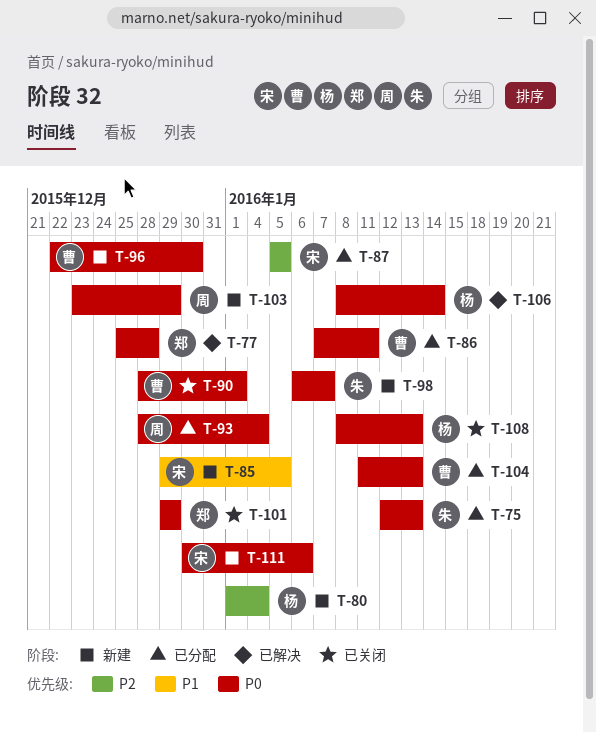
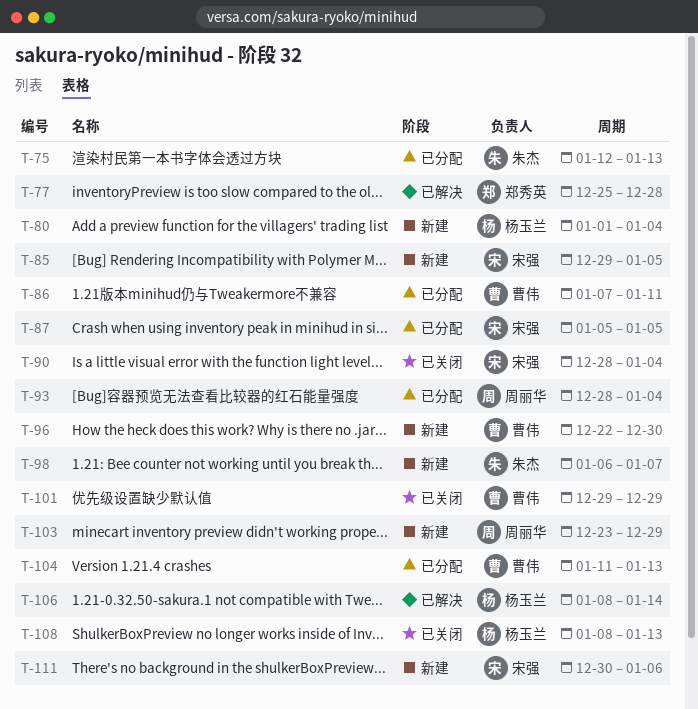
T-90, owner: 曹伟 -> 宋强
T-90, due: Jan 1 -> Jan 4
T-101, owner: 郑秀英 -> 曹伟

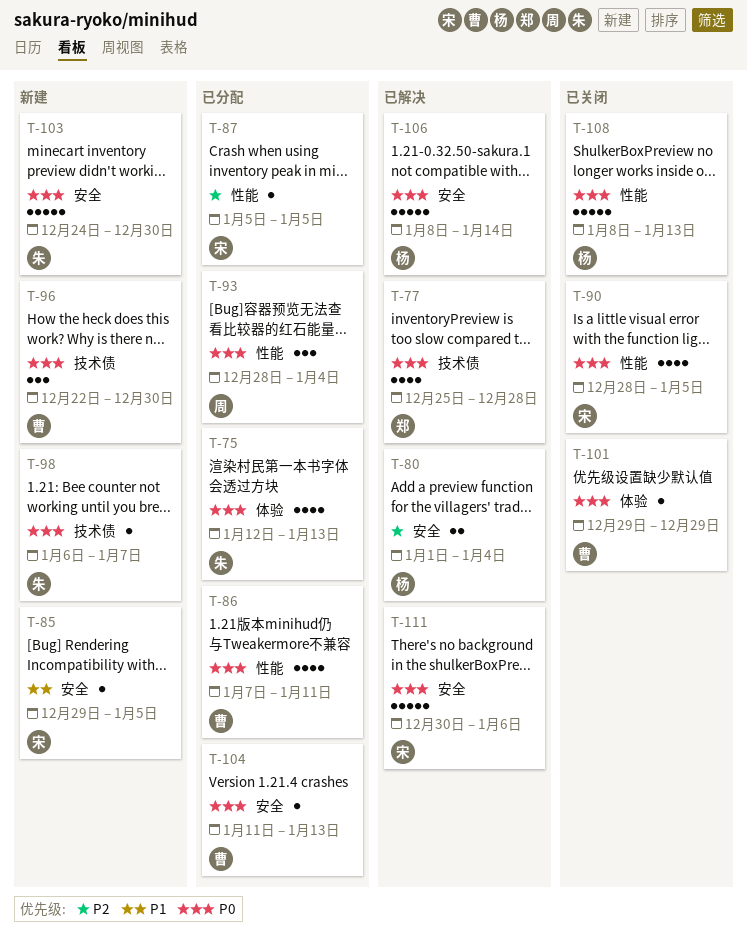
T-80, status: 新建 -> 已解决
T-90, due: Jan 4 -> Jan 5
T-103, owner: 周丽华 -> 朱杰
T-103, start: Dec 23 -> Dec 24
T-103, due: Dec 29 -> Dec 30
T-111, status: 新建 -> 已解决

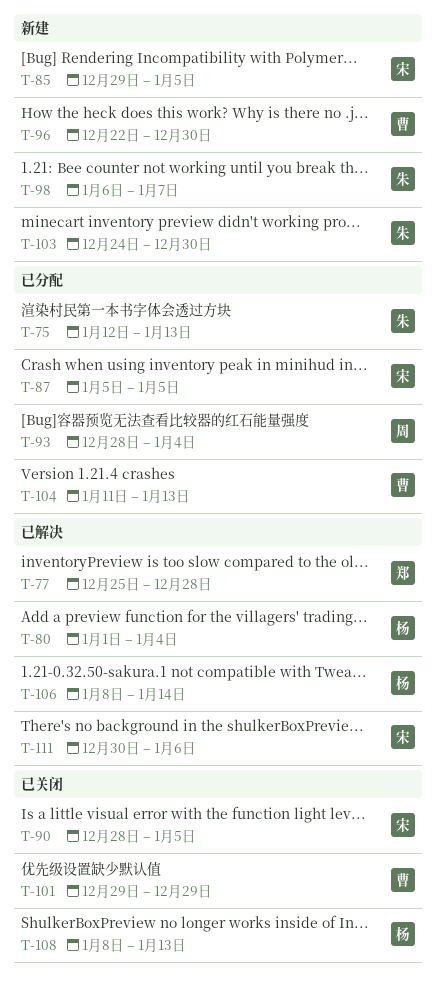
T-86: present -> none

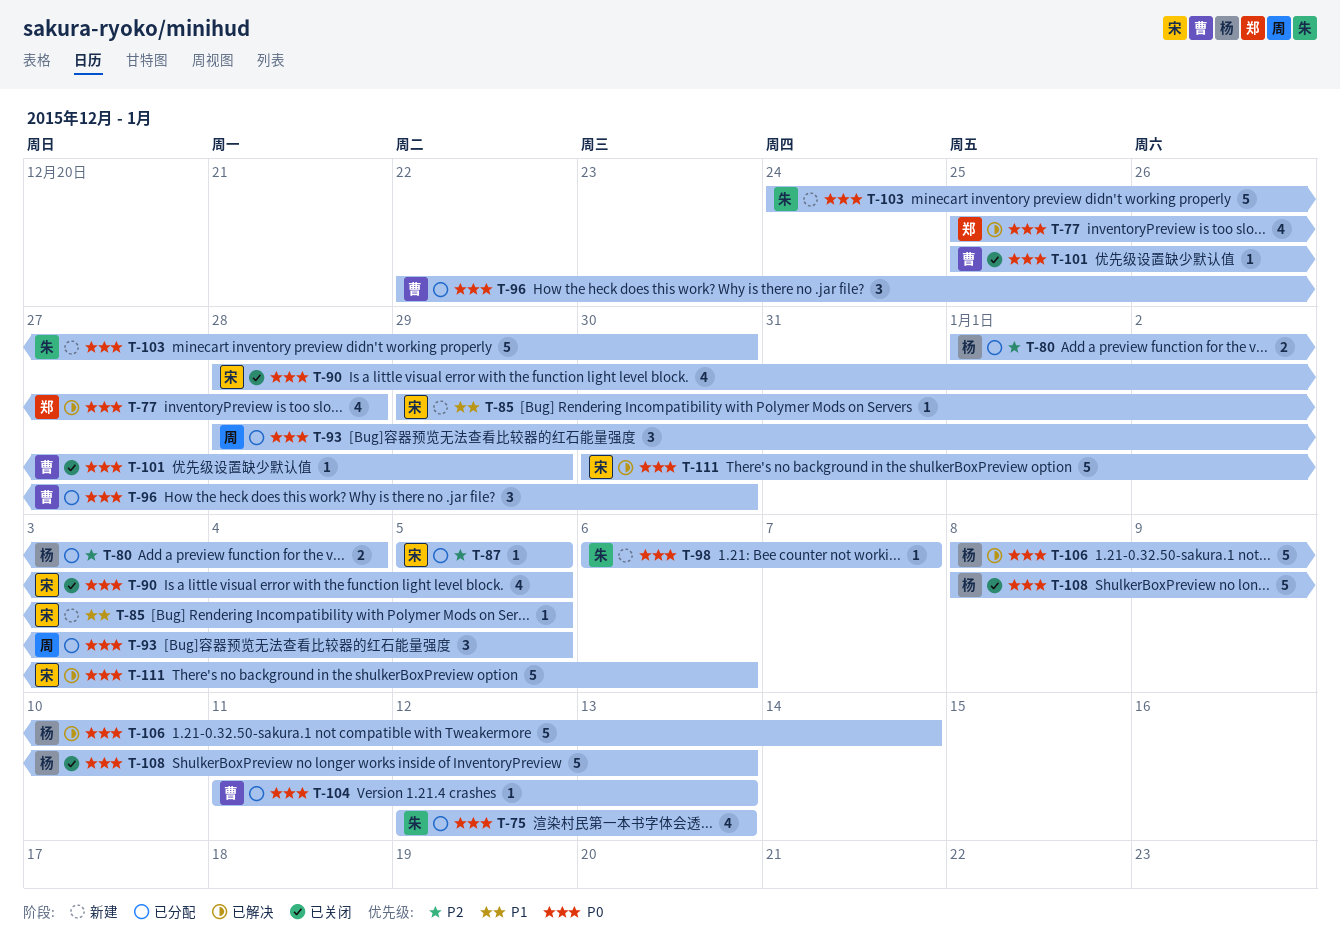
T-80, status: 已解决 -> 已分配
T-93, due: Jan 4 -> Jan 5
T-96, status: 新建 -> 已分配
T-101, start: Dec 29 -> Dec 25

